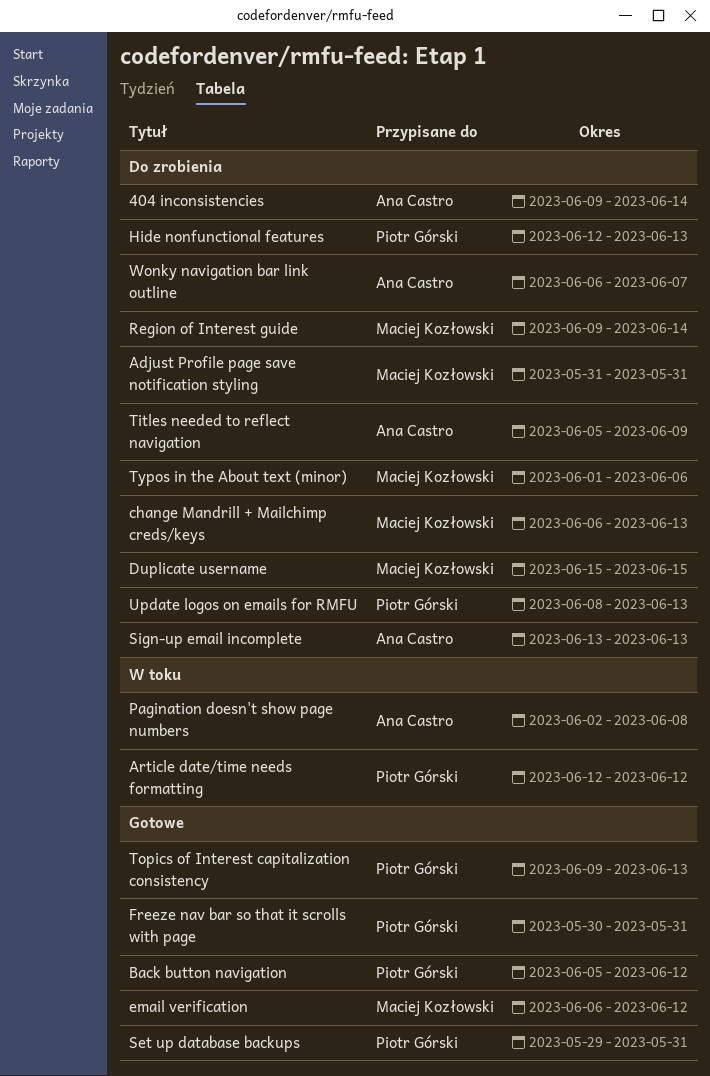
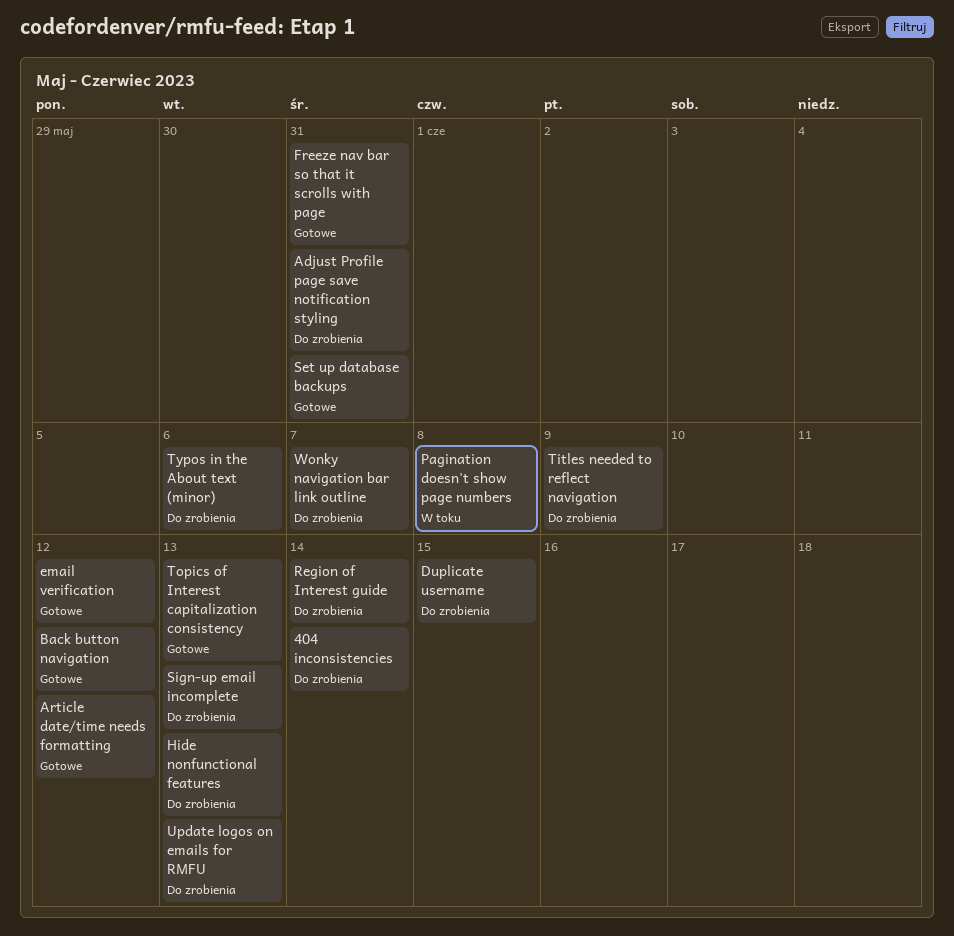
Article date/time needs formatting, status: W toku -> Gotowe
change Mandrill + Mailchimp creds/keys: present -> none

